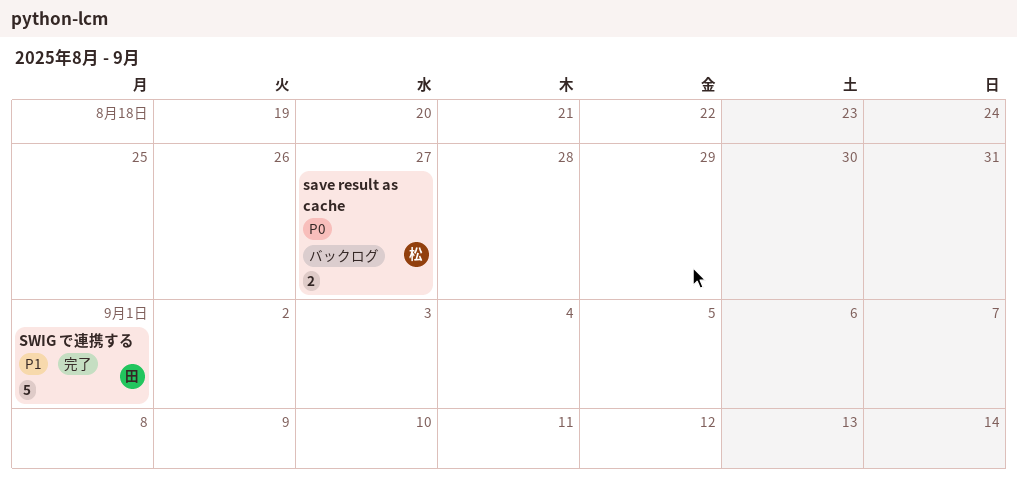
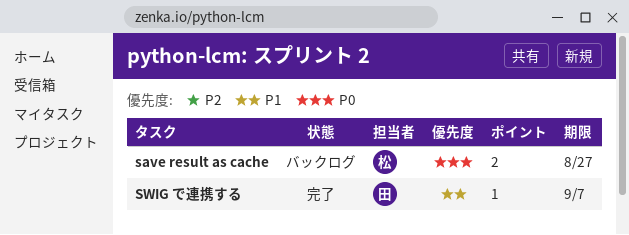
SWIG で連携する, estimate: 5 -> 1
SWIG で連携する, due: Sep 1 -> Sep 7

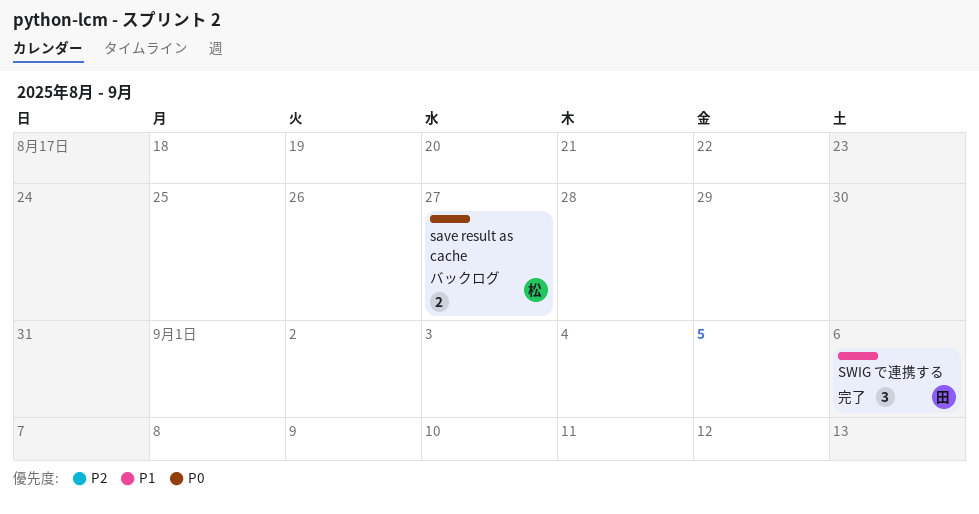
SWIG で連携する, estimate: 1 -> 3
SWIG で連携する, due: Sep 7 -> Sep 6

